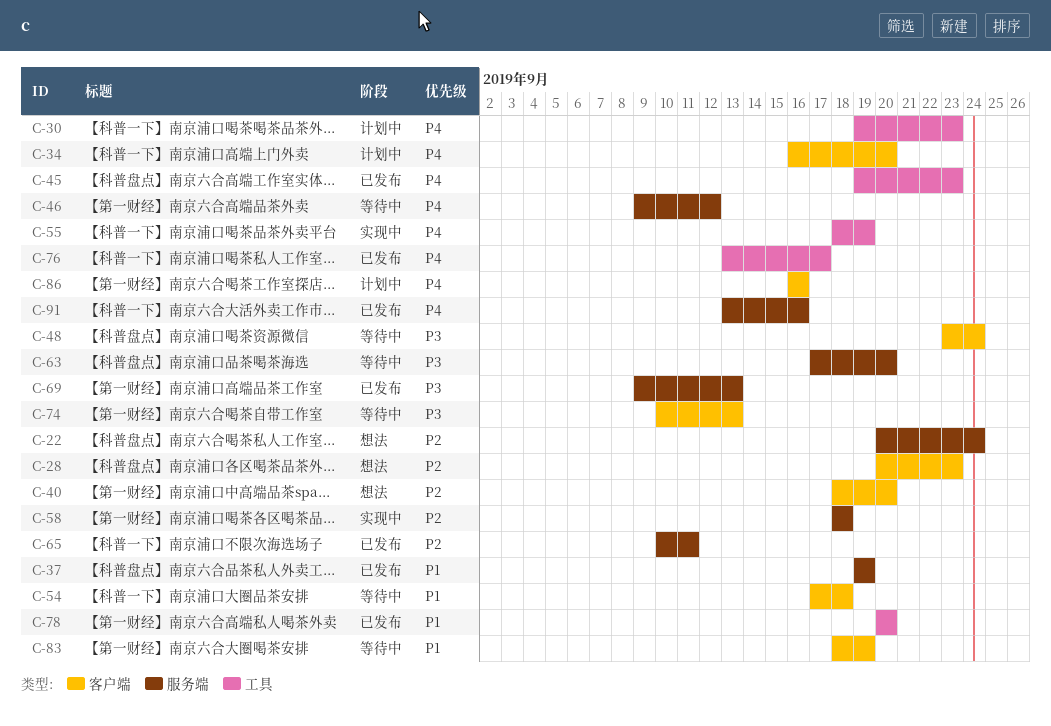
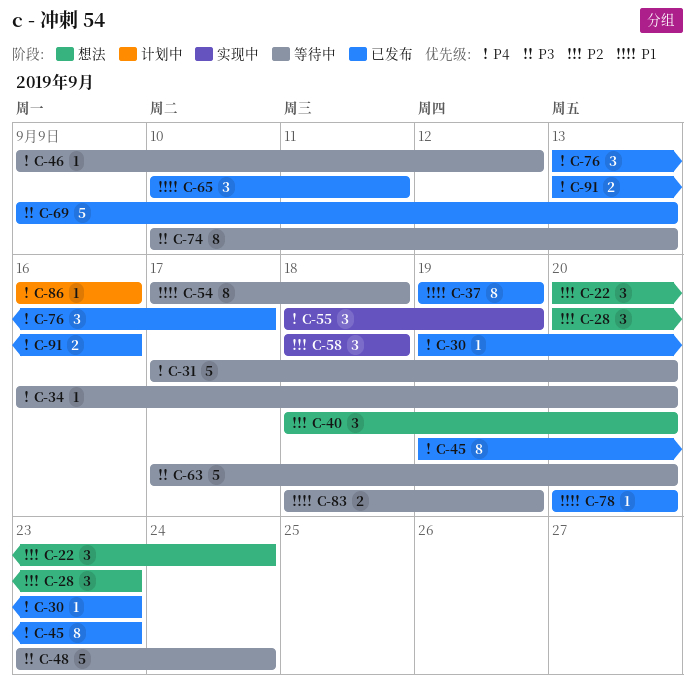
C-30, status: 计划中 -> 已发布
C-31: none -> present
C-34, status: 计划中 -> 等待中
C-65, priority: P2 -> P1

